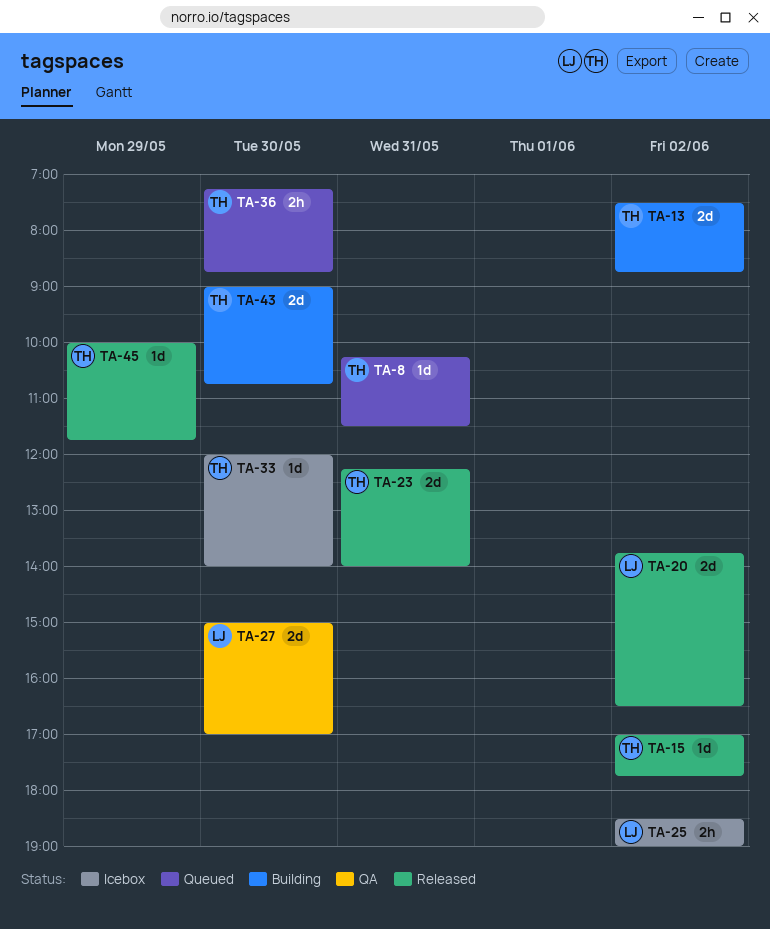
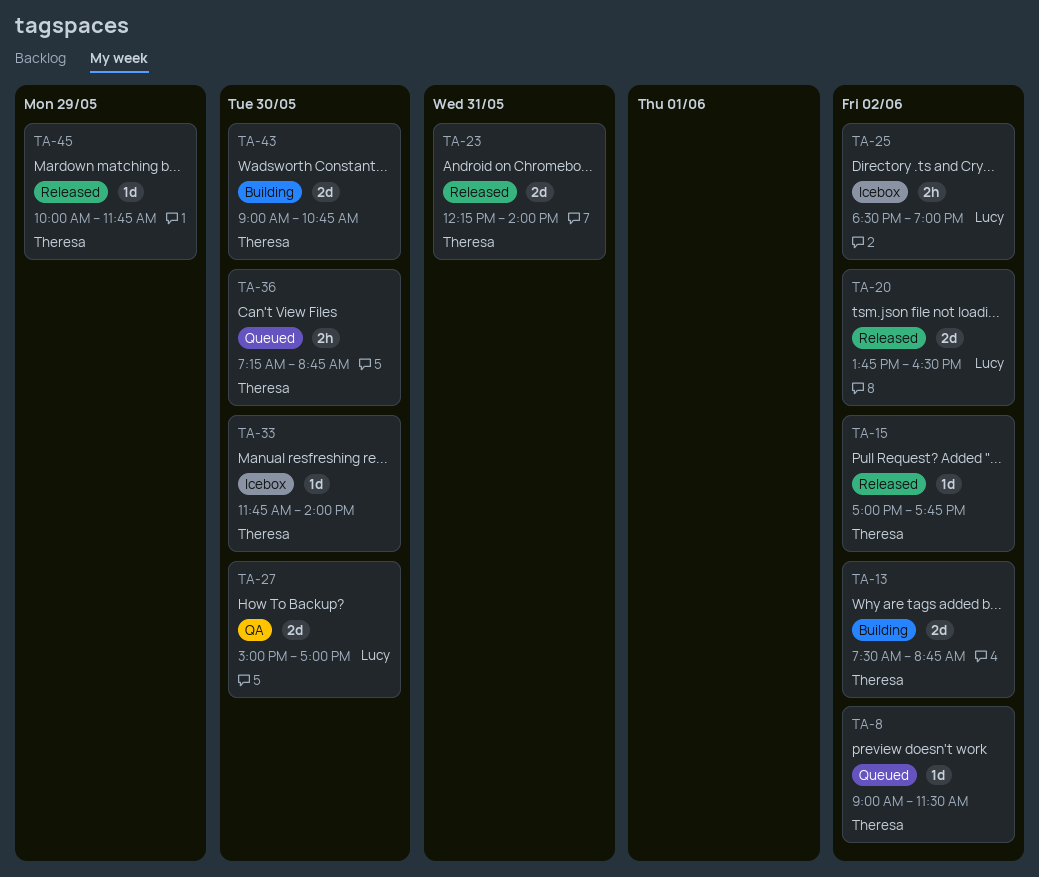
TA-8, day: May 31 -> Jun 2
TA-8, begins: 10:15 -> 09:00
TA-33, begins: 12:00 -> 11:45

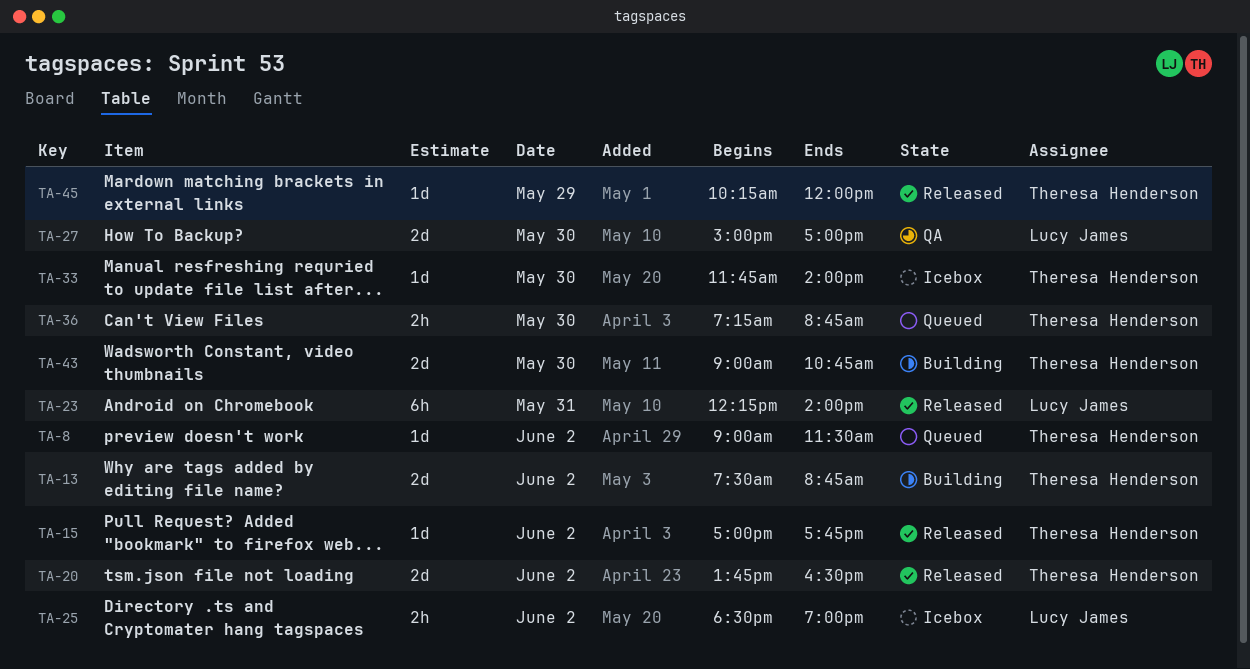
TA-20, owner: Lucy James -> Theresa Henderson
TA-23, owner: Theresa Henderson -> Lucy James
TA-23, estimate: 2d -> 6h
TA-45, begins: 10:00 -> 10:15
TA-45, ends: 11:45 -> 12:00

